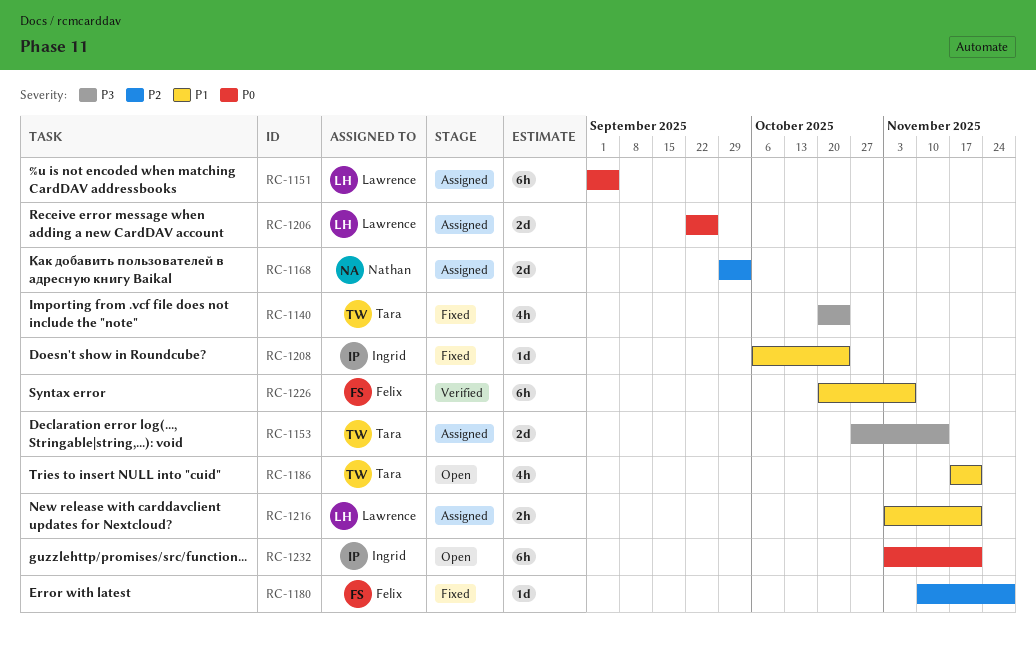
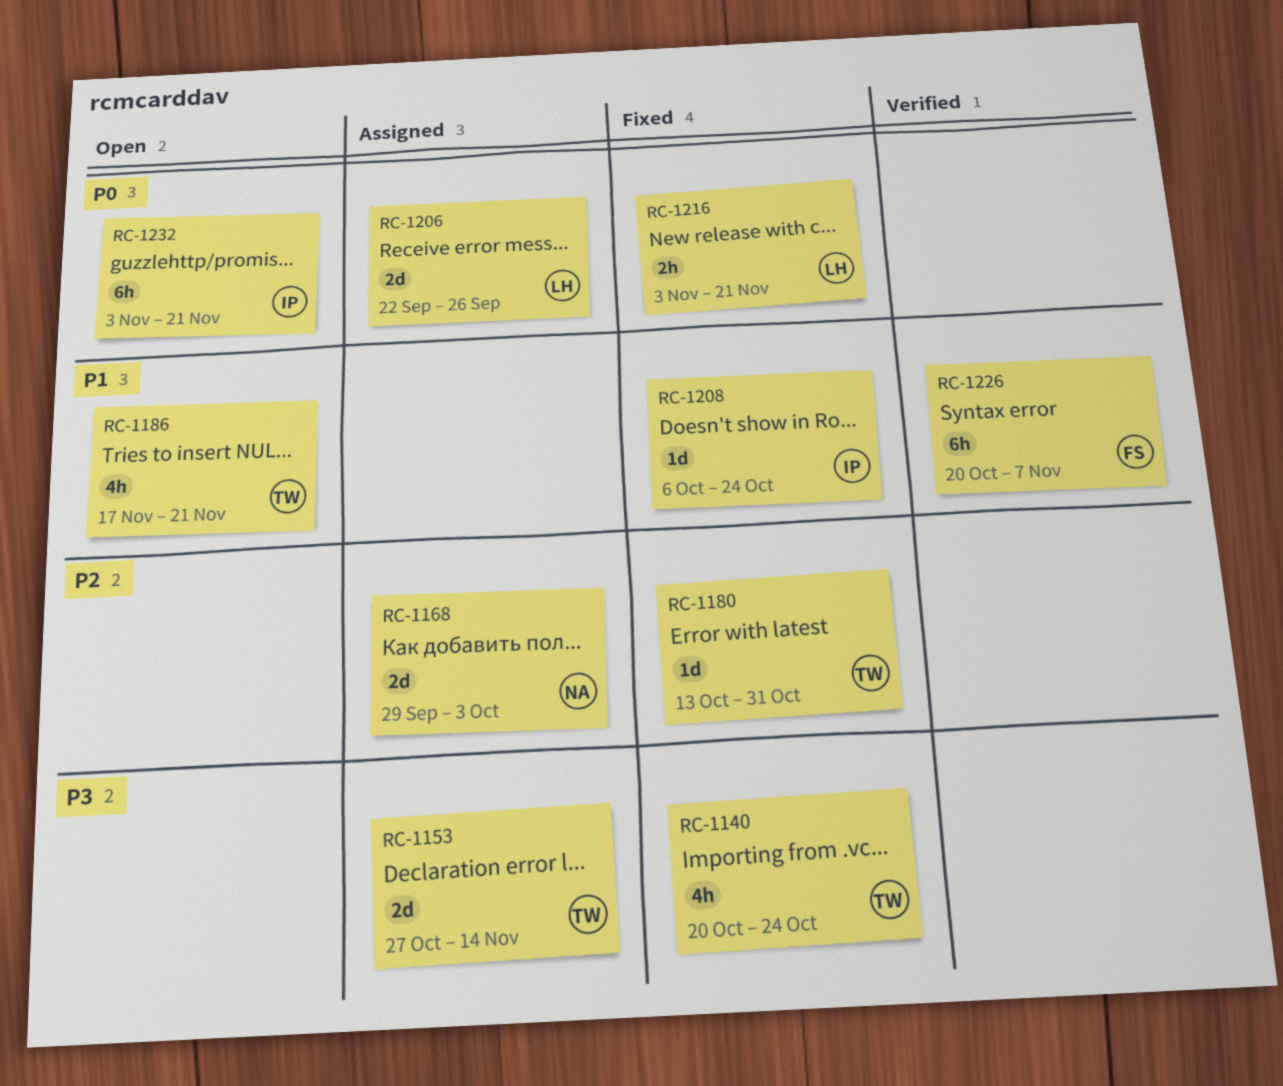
RC-1151: present -> none
RC-1180, owner: Felix -> Tara
RC-1180, start: Nov 10 -> Oct 13
RC-1180, due: Nov 28 -> Oct 31
RC-1216, status: Assigned -> Fixed
RC-1216, priority: P1 -> P0

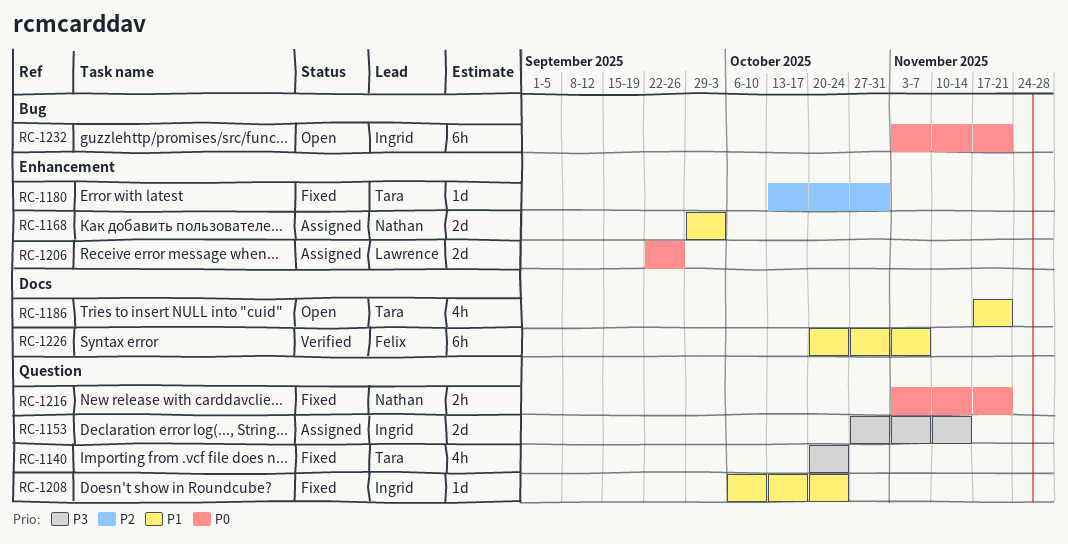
RC-1153, owner: Tara -> Ingrid
RC-1168, priority: P2 -> P1
RC-1216, owner: Lawrence -> Nathan

